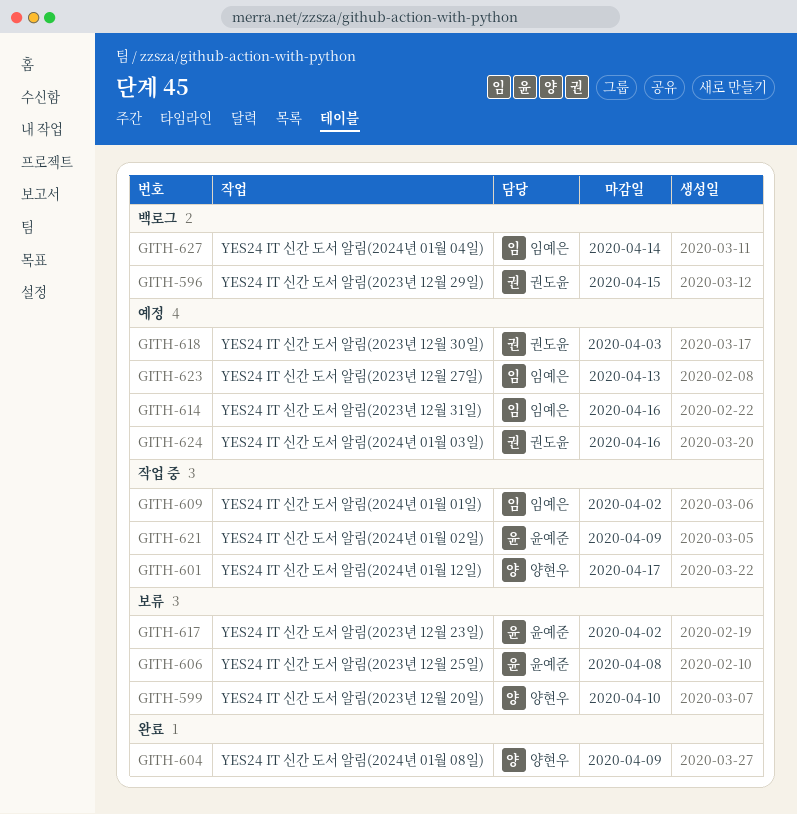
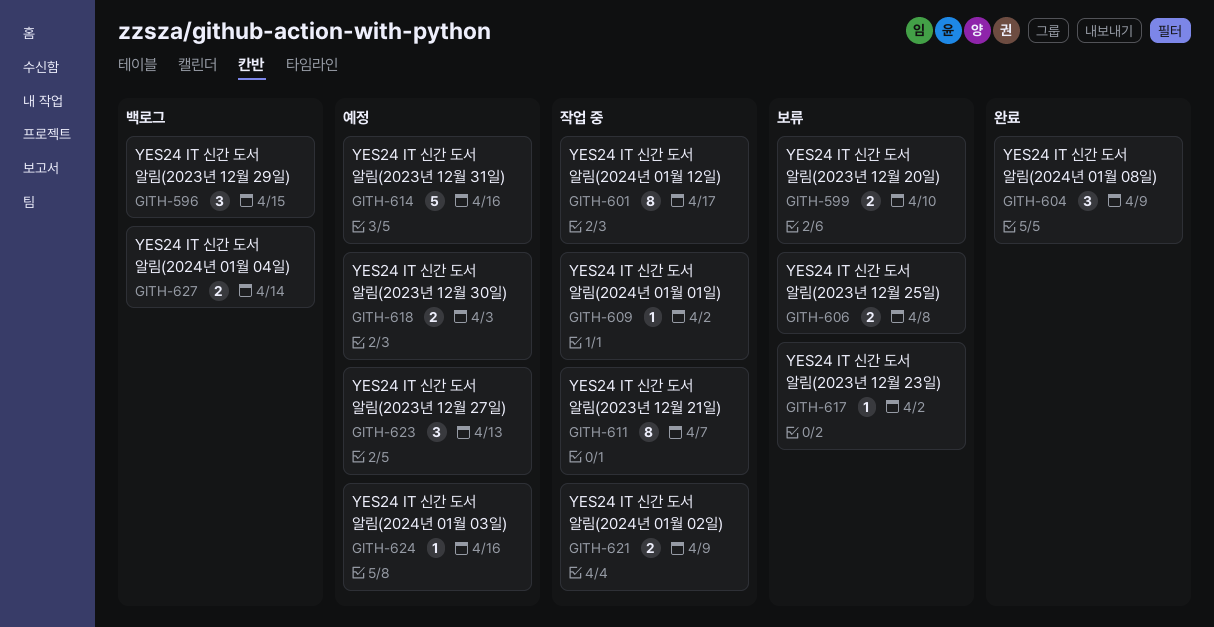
GITH-611: none -> present

